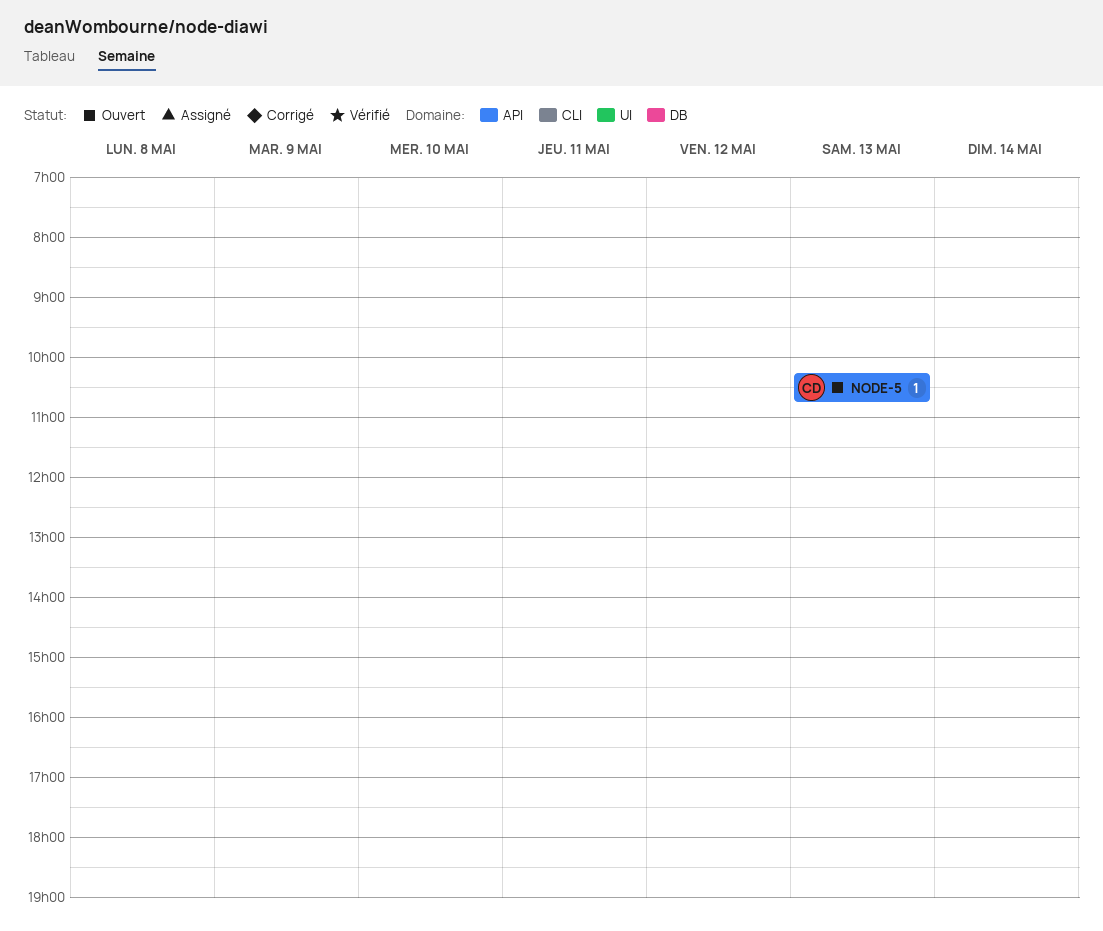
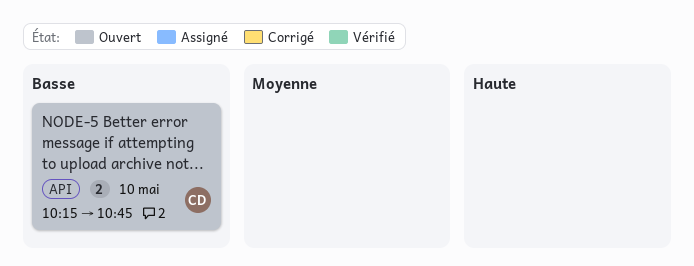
NODE-5, estimate: 1 -> 2
NODE-5, day: May 13 -> May 10

